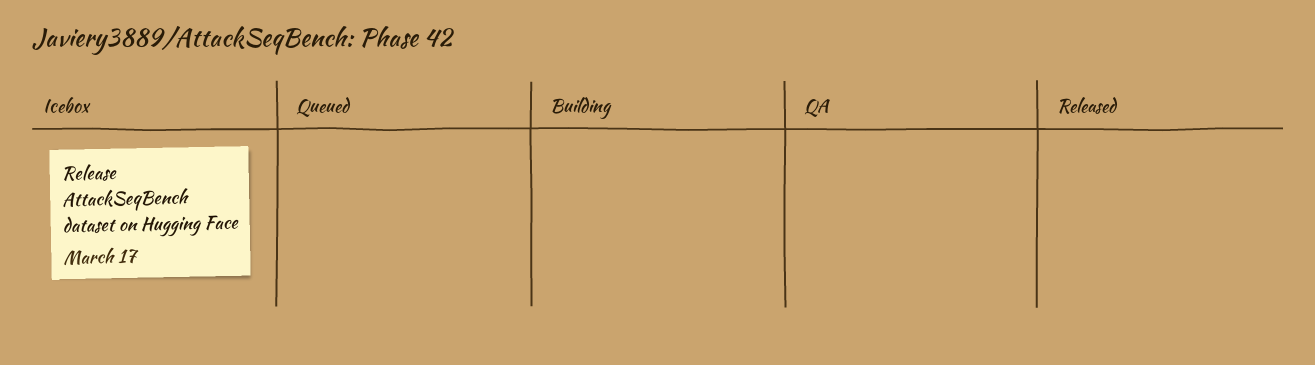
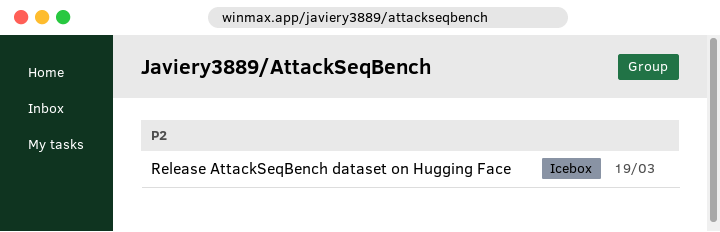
Release AttackSeqBench dataset on Hugging Face, due: Mar 17 -> Mar 19

